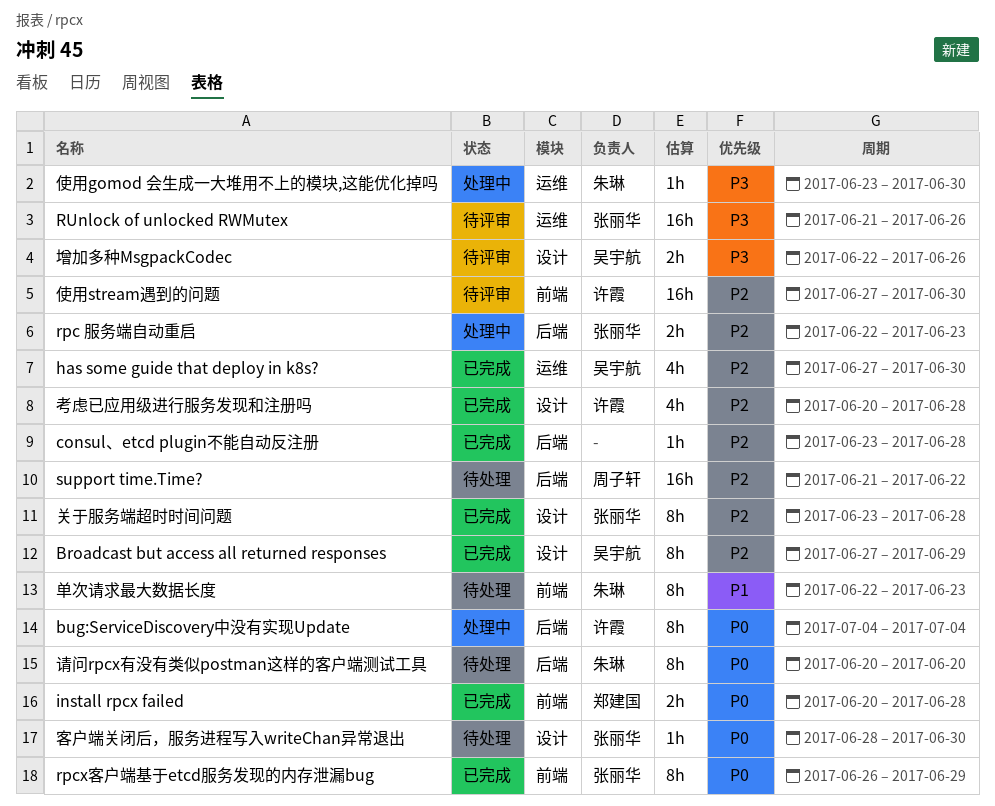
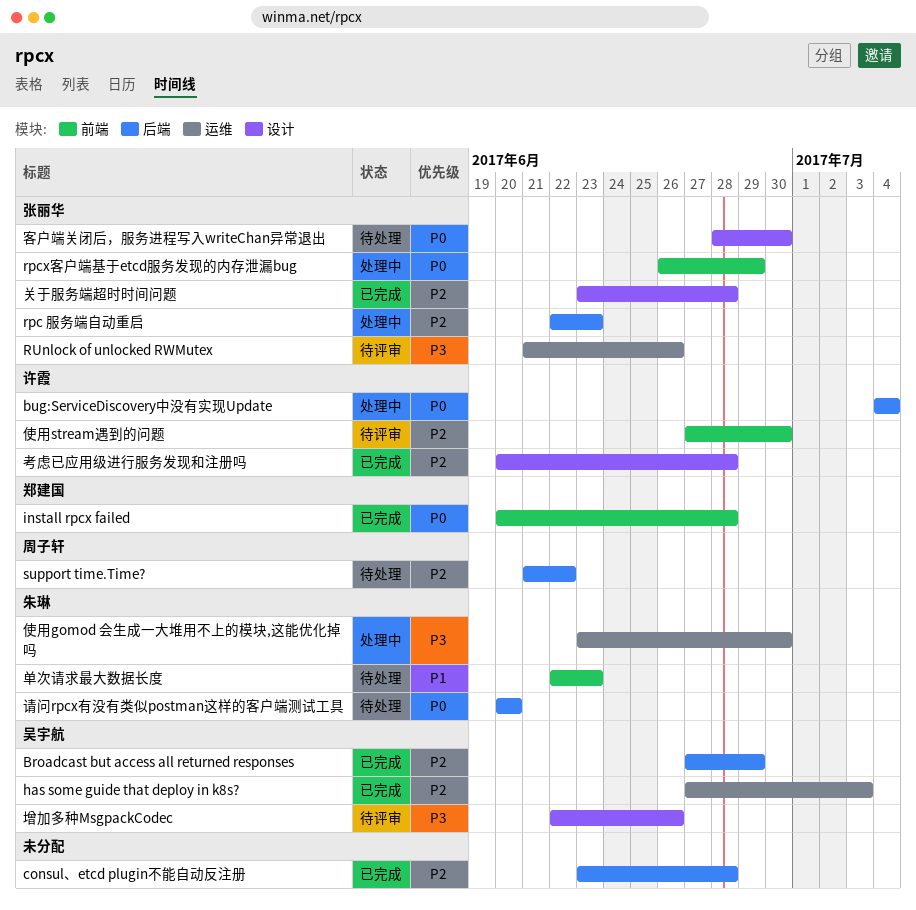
Broadcast but access all returned responses, label: 设计 -> 后端
has some guide that deploy in k8s?, due: Jun 30 -> Jul 3
rpcx客户端基于etcd服务发现的内存泄漏bug, status: 已完成 -> 处理中

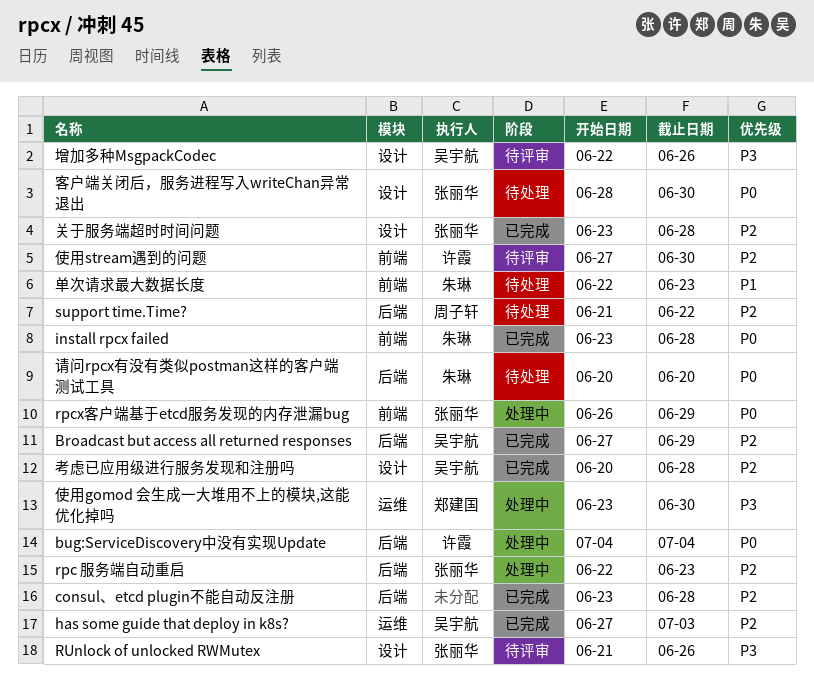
install rpcx failed, owner: 郑建国 -> 朱琳
install rpcx failed, start: Jun 20 -> Jun 23
RUnlock of unlocked RWMutex, label: 运维 -> 设计
使用gomod 会生成一大堆用不上的模块,这能优化掉吗, owner: 朱琳 -> 郑建国
考虑已应用级进行服务发现和注册吗, owner: 许霞 -> 吴宇航

